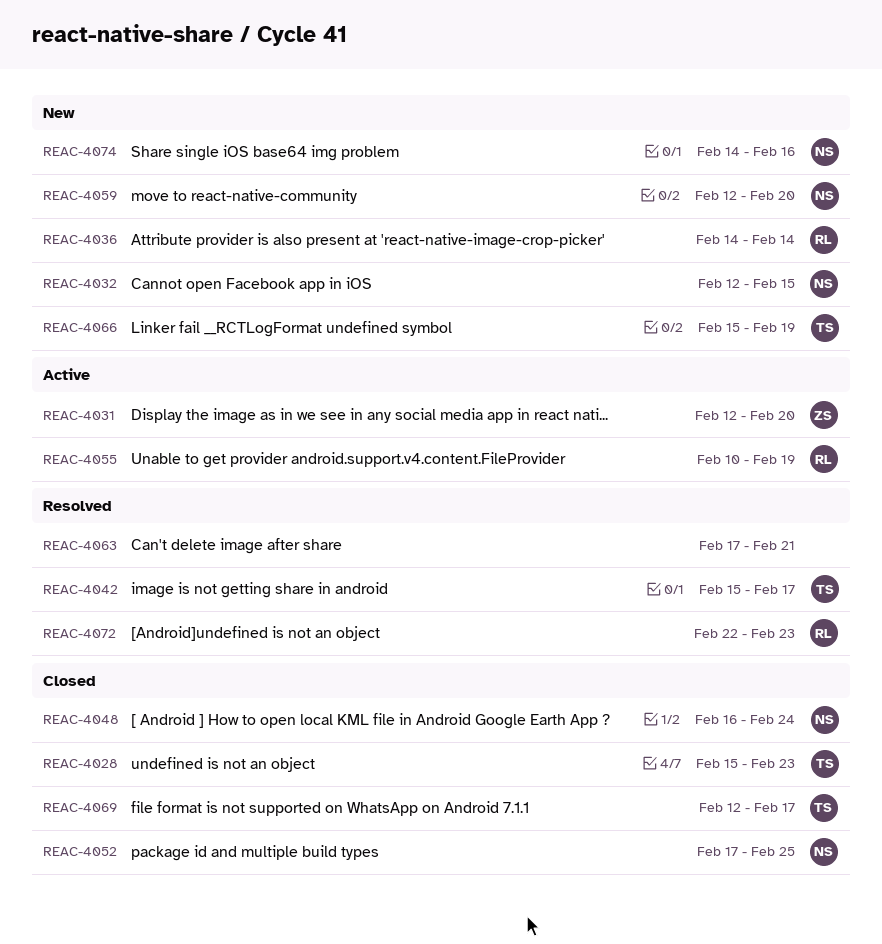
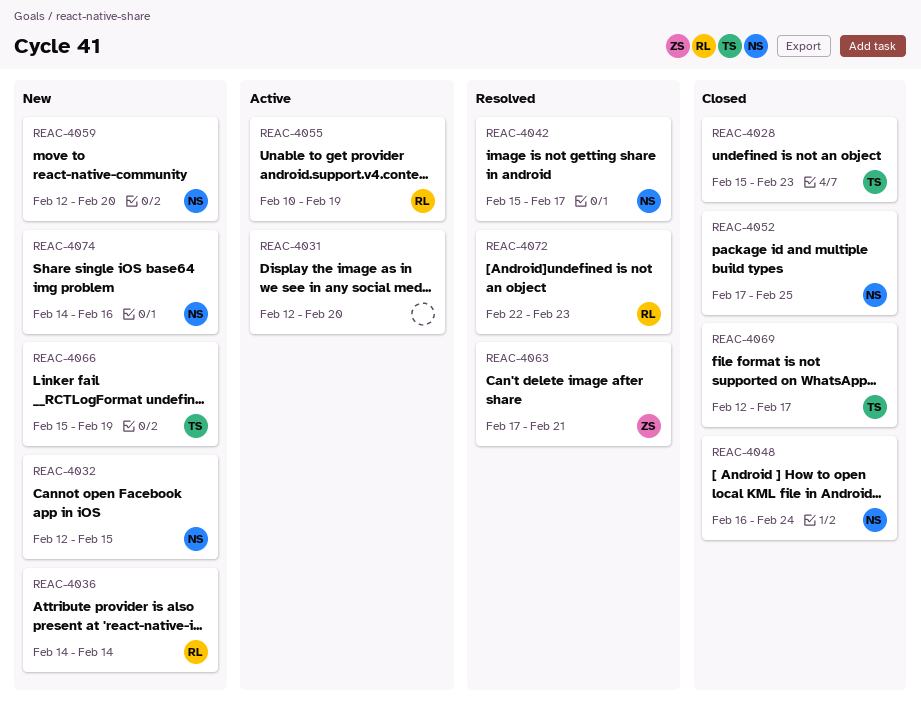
REAC-4031, owner: ZS -> none
REAC-4042, owner: TS -> NS
REAC-4063, owner: none -> ZS

